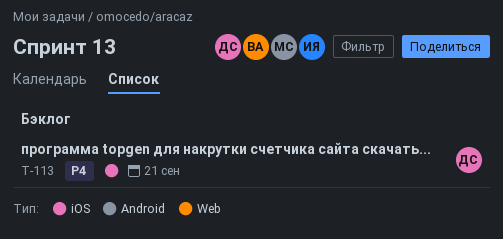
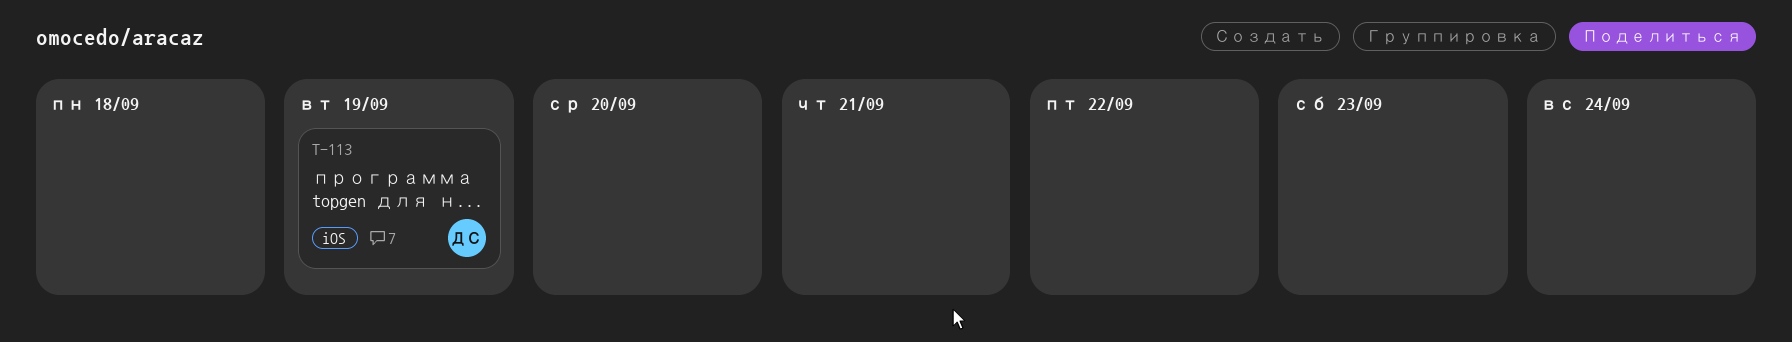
T-113, due: Sep 21 -> Sep 19

